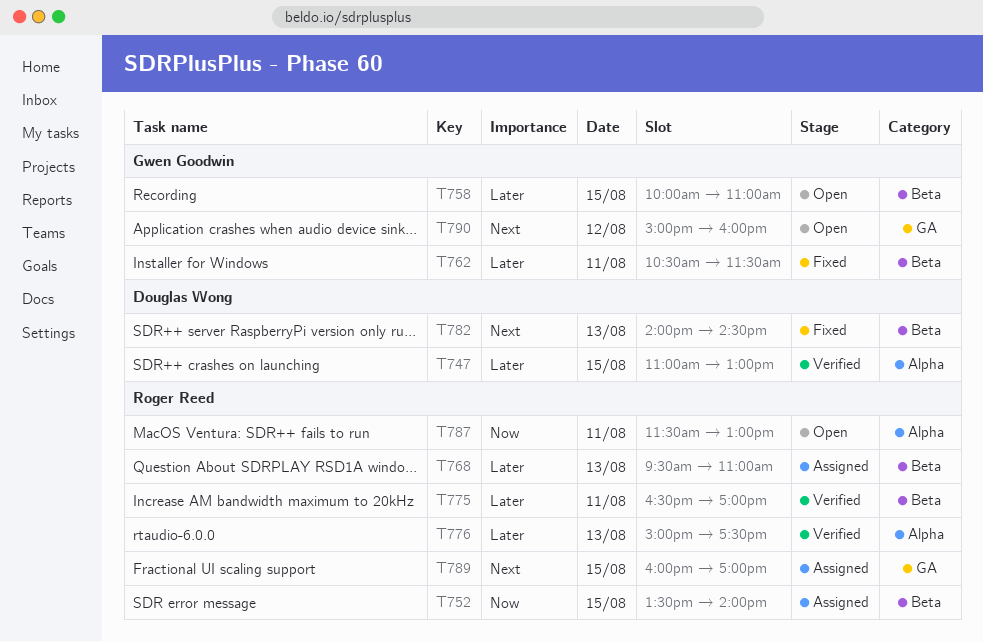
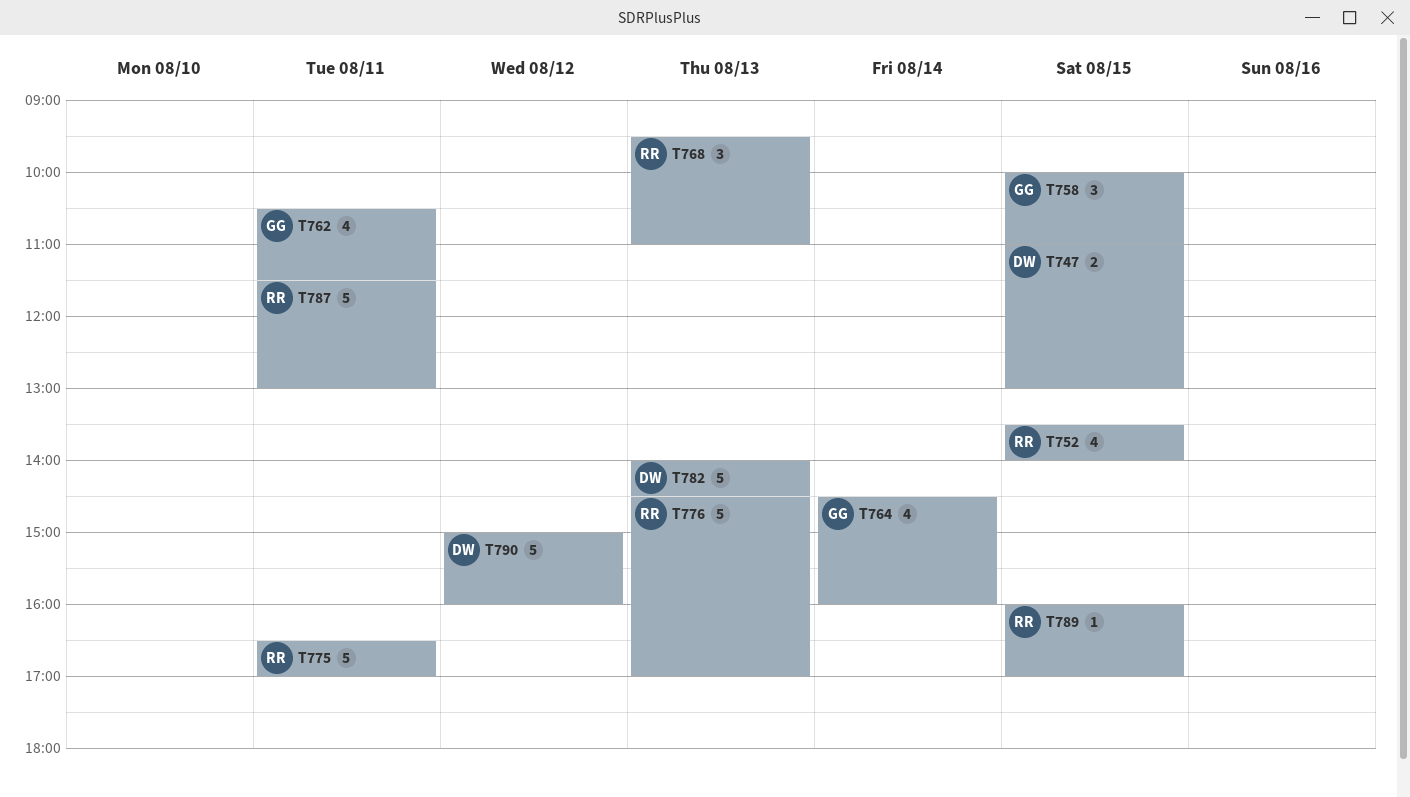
T764: none -> present
T776, begins: 15:00 -> 14:30
T776, ends: 17:30 -> 17:00
T790, owner: Gwen Goodwin -> Douglas Wong

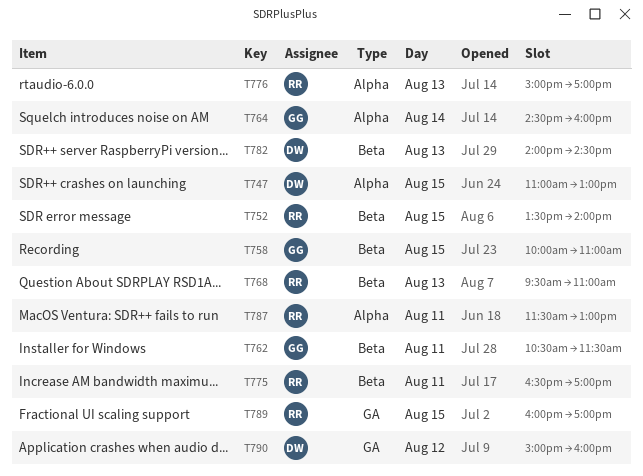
T776, begins: 14:30 -> 15:00

